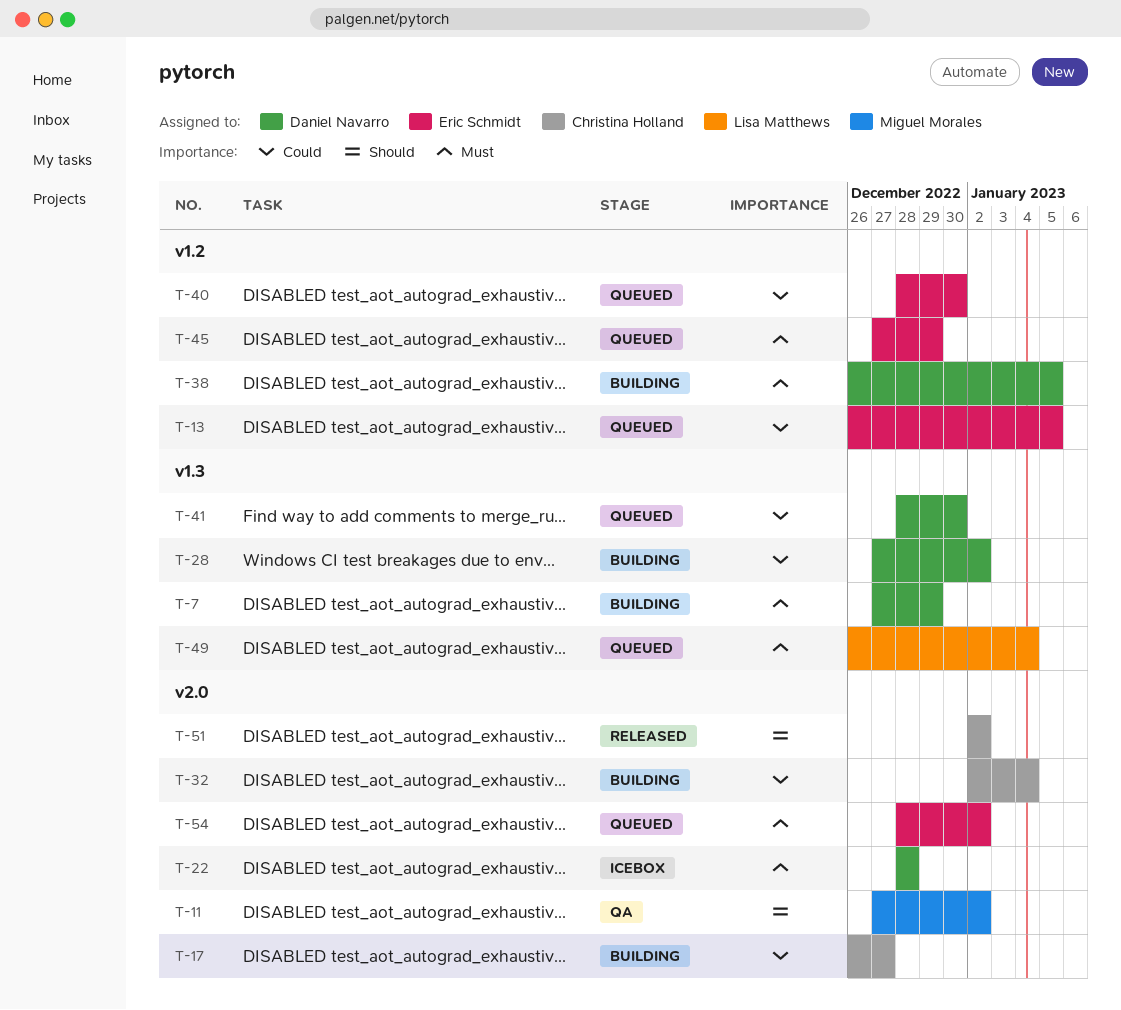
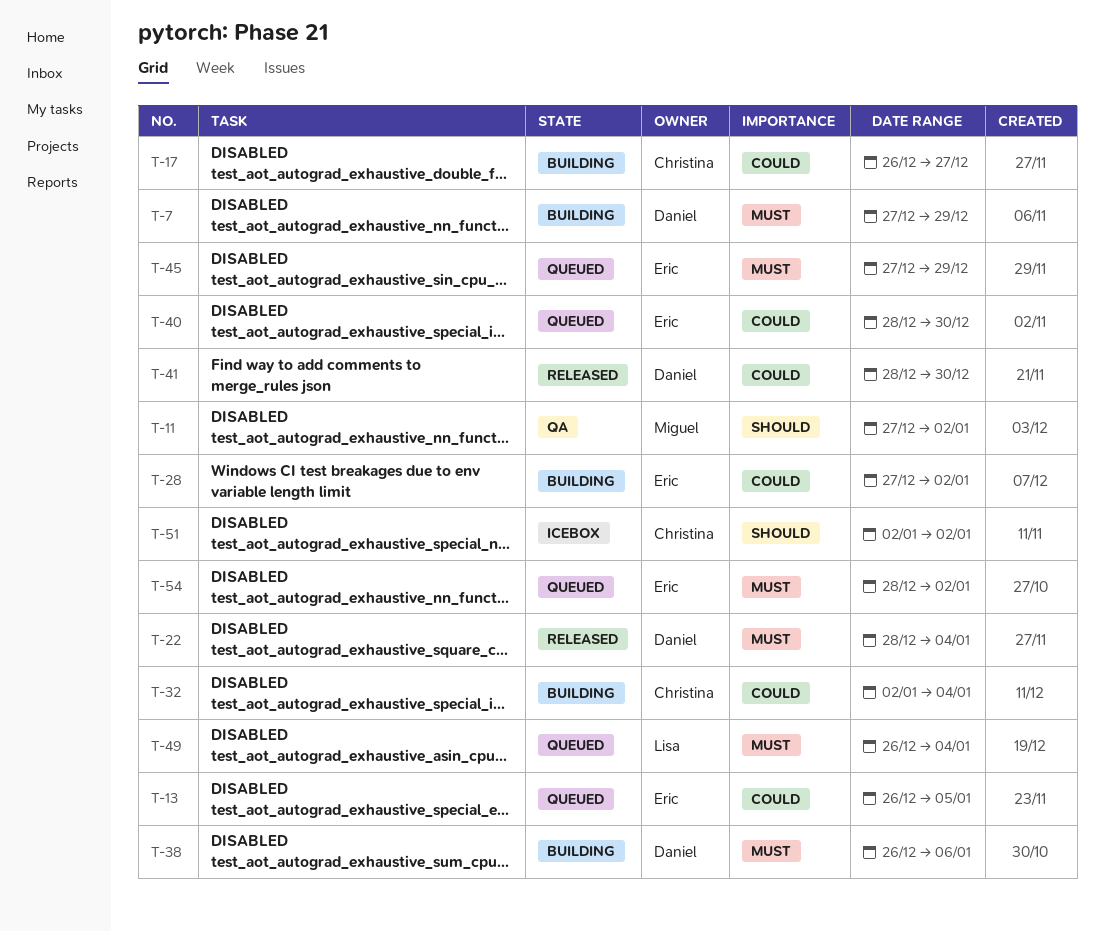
T-22, status: Icebox -> Released
T-22, due: Dec 28 -> Jan 4
T-28, owner: Daniel Navarro -> Eric Schmidt
T-38, due: Jan 5 -> Jan 6
T-41, status: Queued -> Released
T-51, status: Released -> Icebox

